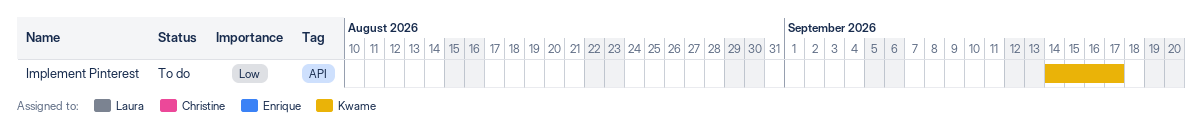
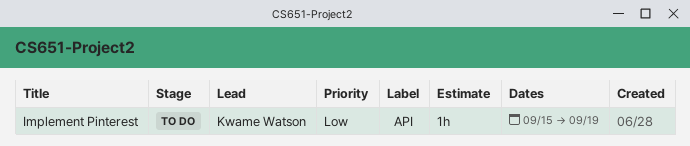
Implement Pinterest, start: Sep 14 -> Sep 15
Implement Pinterest, due: Sep 17 -> Sep 19

